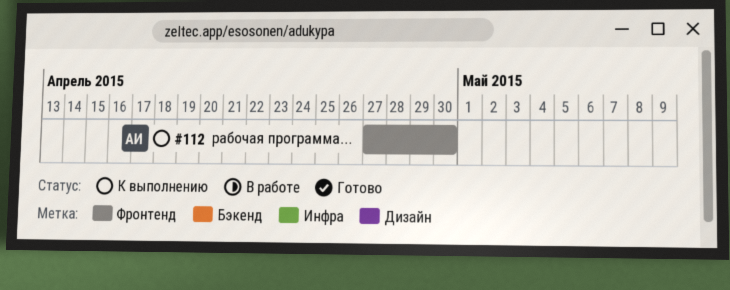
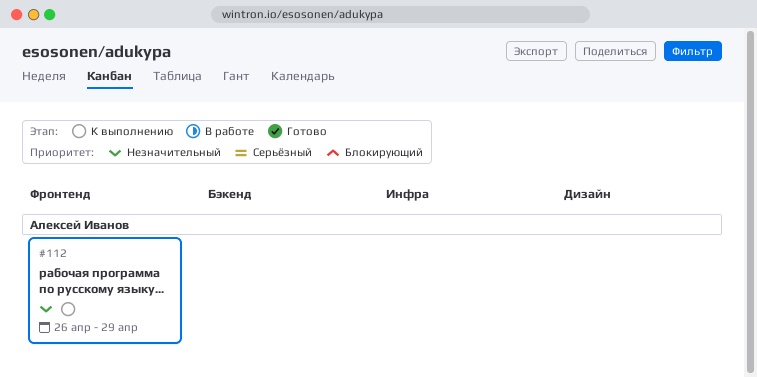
#112, start: Apr 27 -> Apr 26
#112, due: Apr 30 -> Apr 29

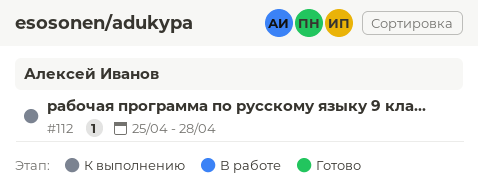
#112, start: Apr 26 -> Apr 25
#112, due: Apr 29 -> Apr 28

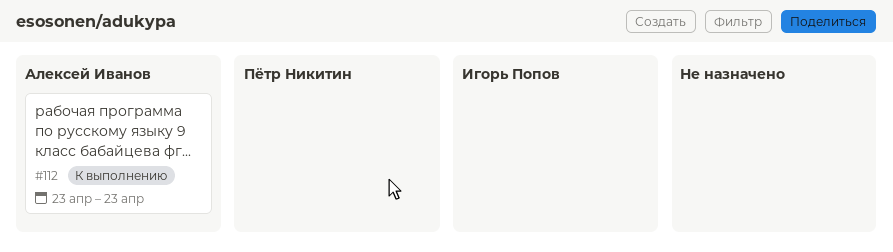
#112, start: Apr 25 -> Apr 23
#112, due: Apr 28 -> Apr 23

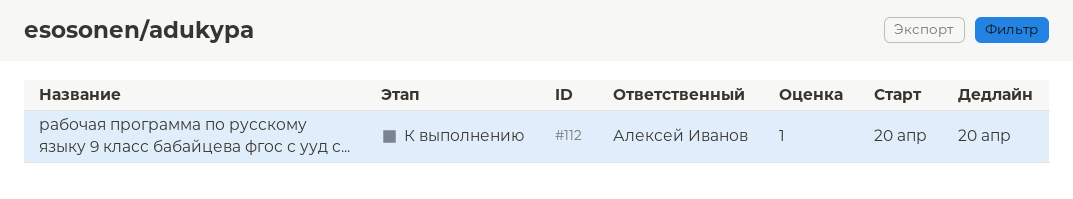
#112, start: Apr 23 -> Apr 20
#112, due: Apr 23 -> Apr 20

